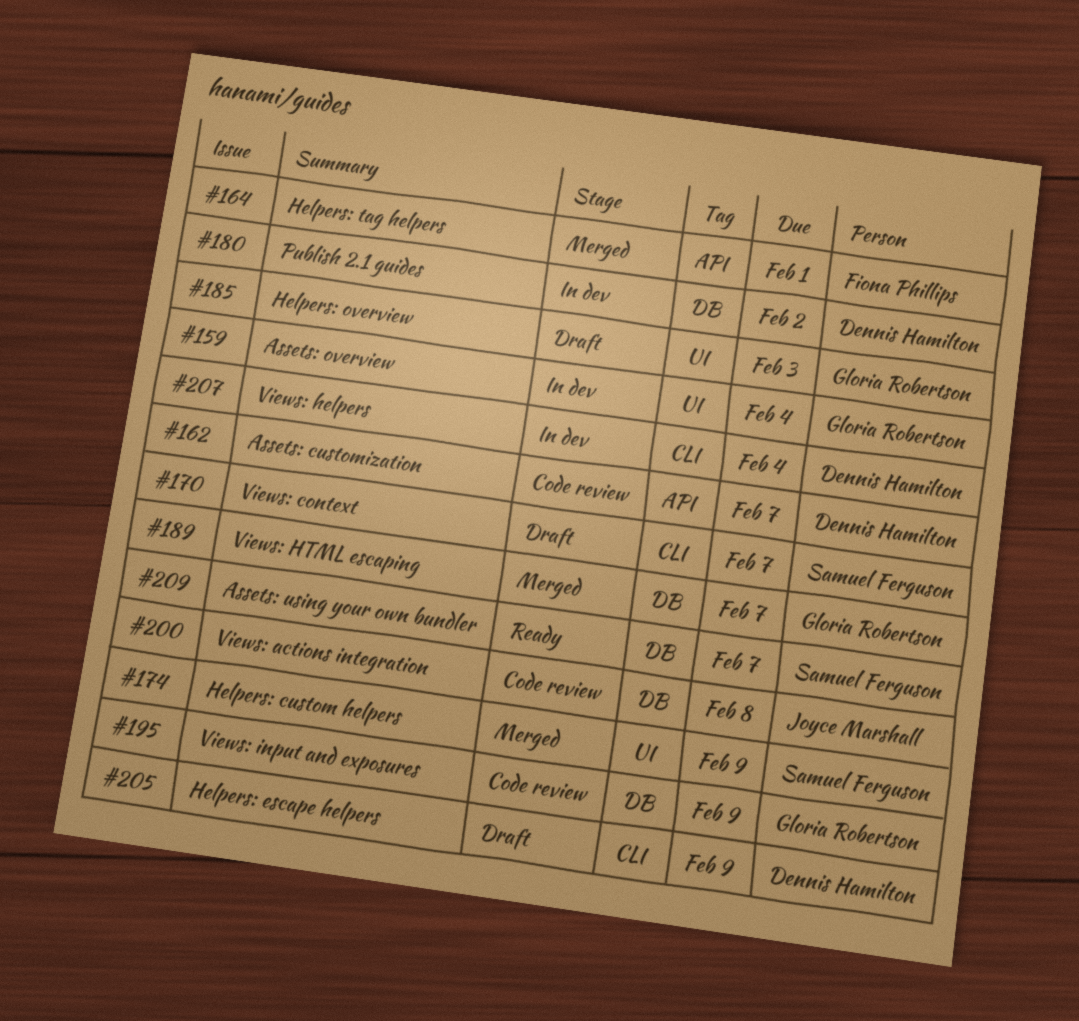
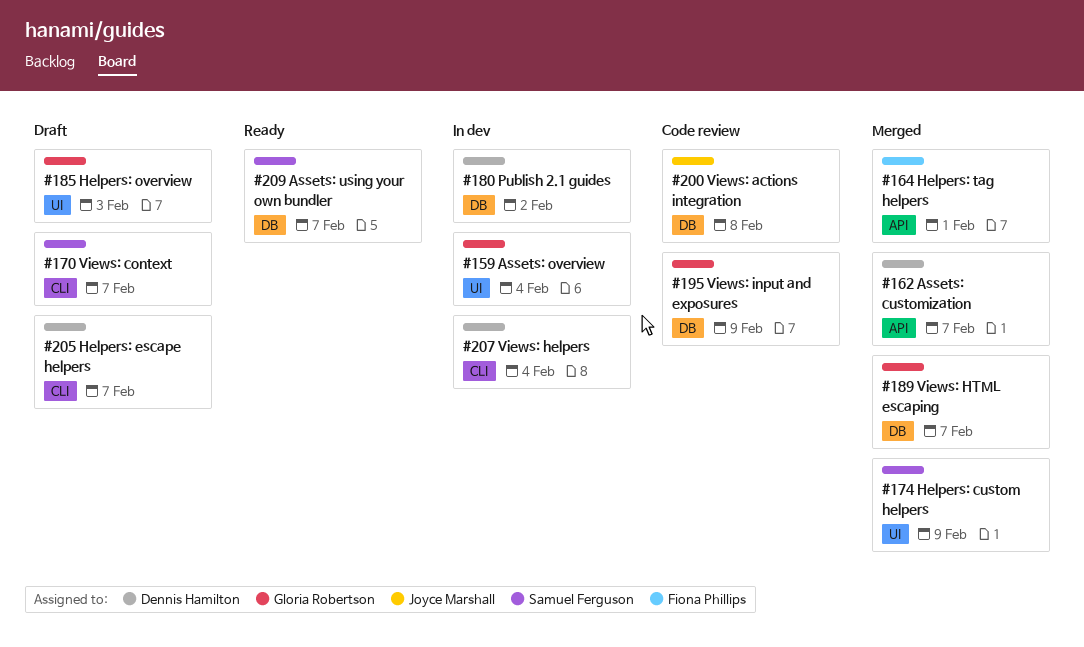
#162, status: Code review -> Merged
#205, due: Feb 9 -> Feb 7

